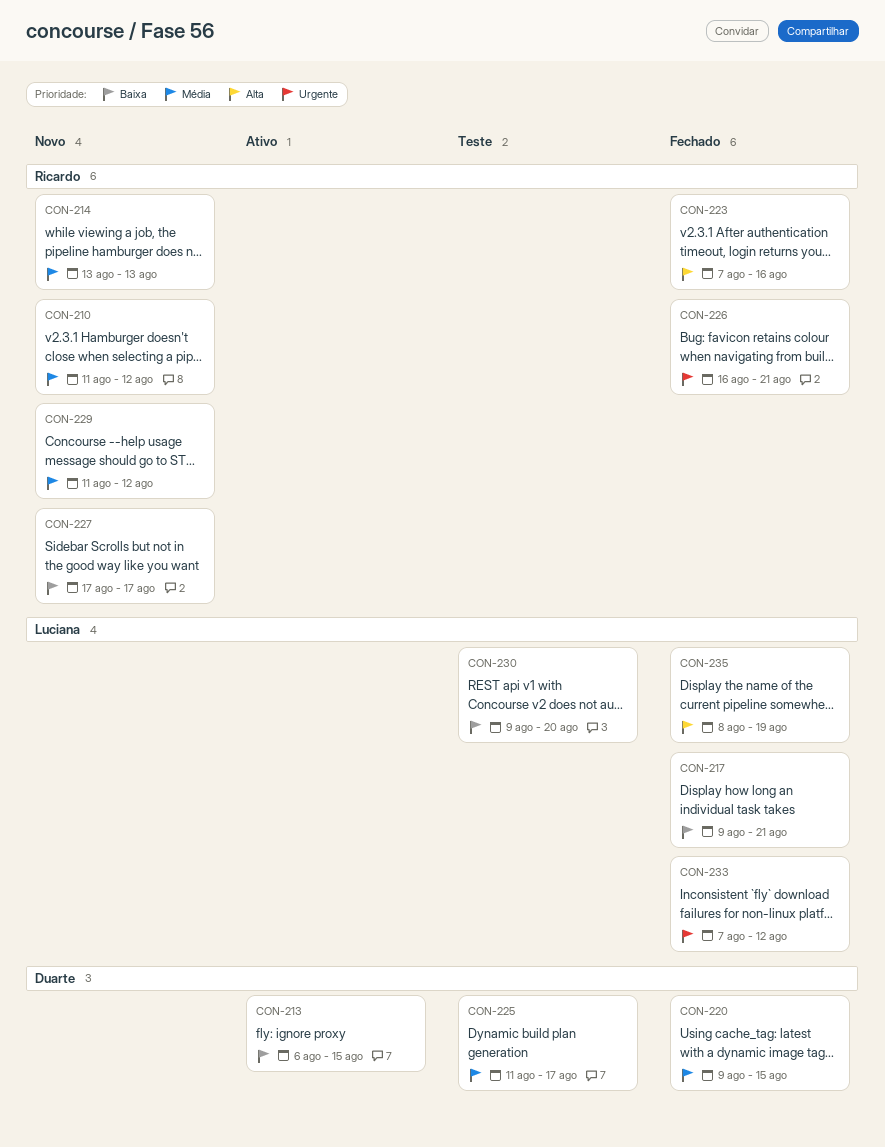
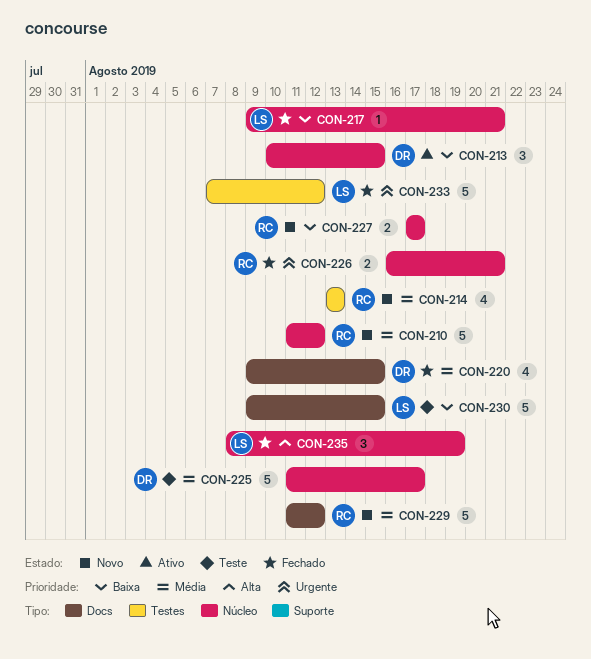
CON-213, start: Aug 6 -> Aug 10
CON-223: present -> none
CON-230, due: Aug 20 -> Aug 15

